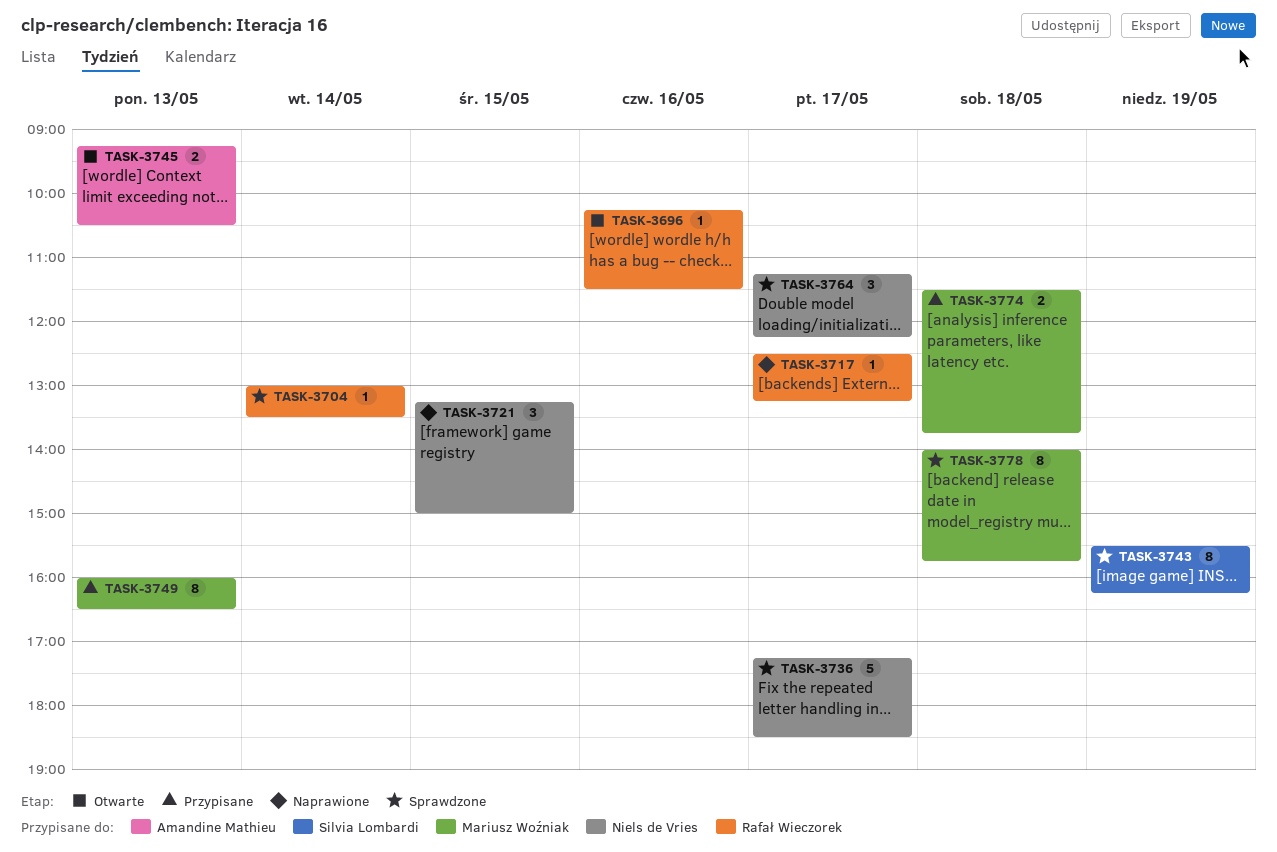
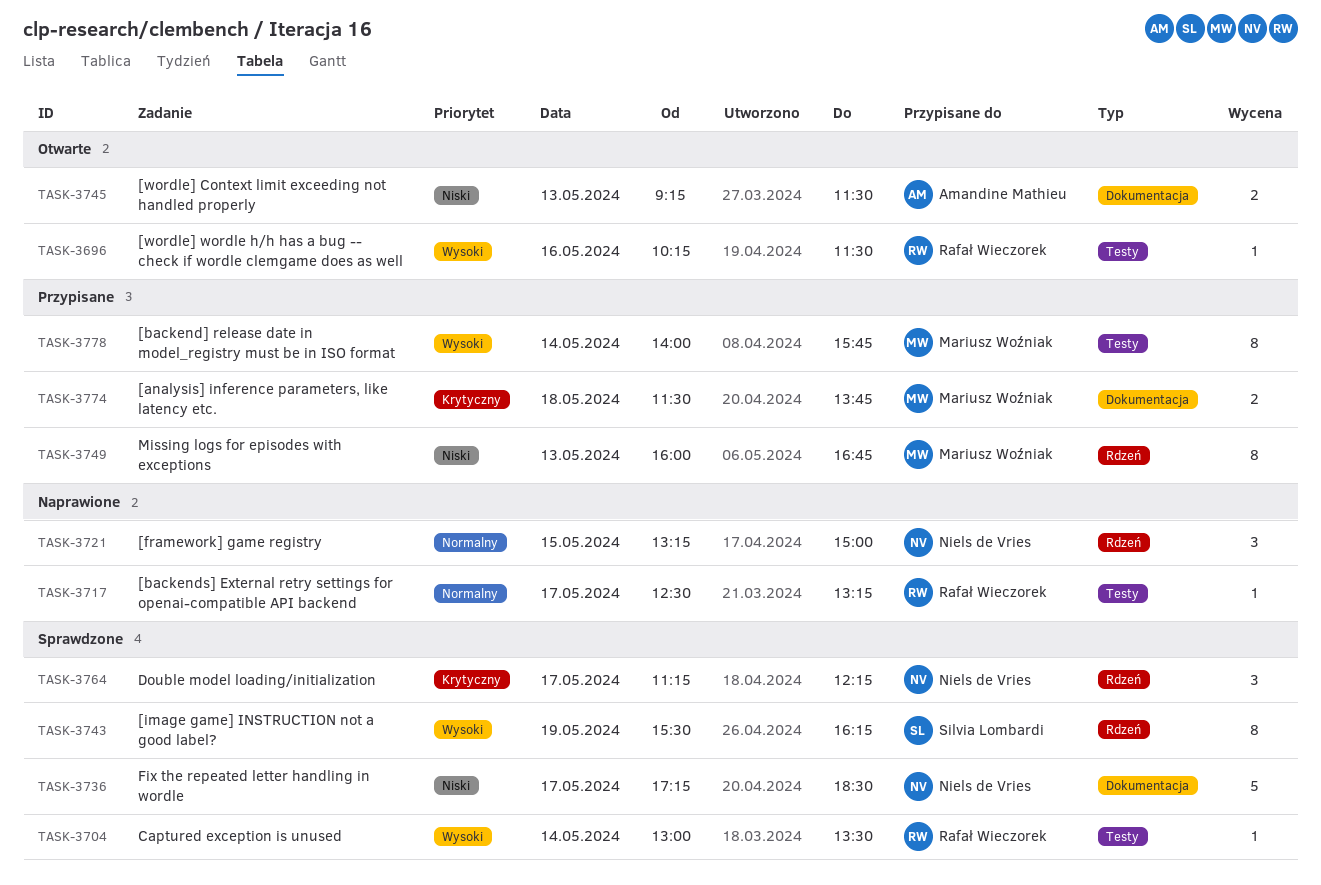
TASK-3745, ends: 10:30 -> 11:30
TASK-3749, ends: 16:30 -> 16:45
TASK-3778, status: Sprawdzone -> Przypisane
TASK-3778, day: May 18 -> May 14

